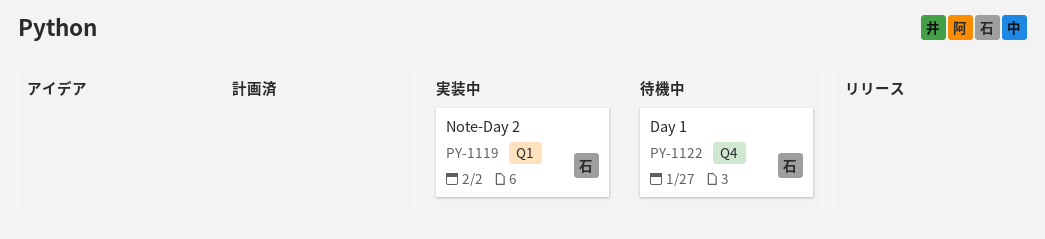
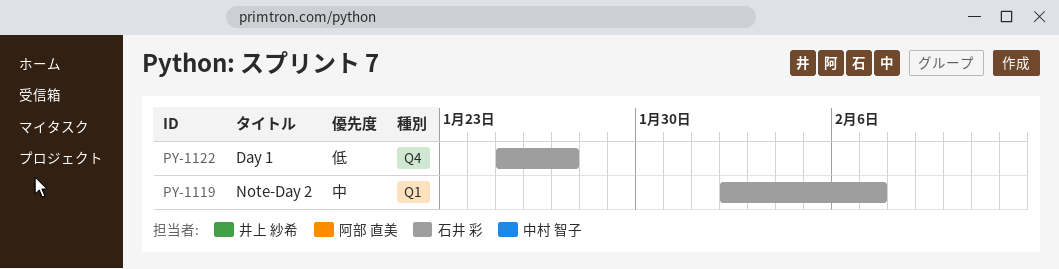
PY-1119, due: Feb 2 -> Feb 7

